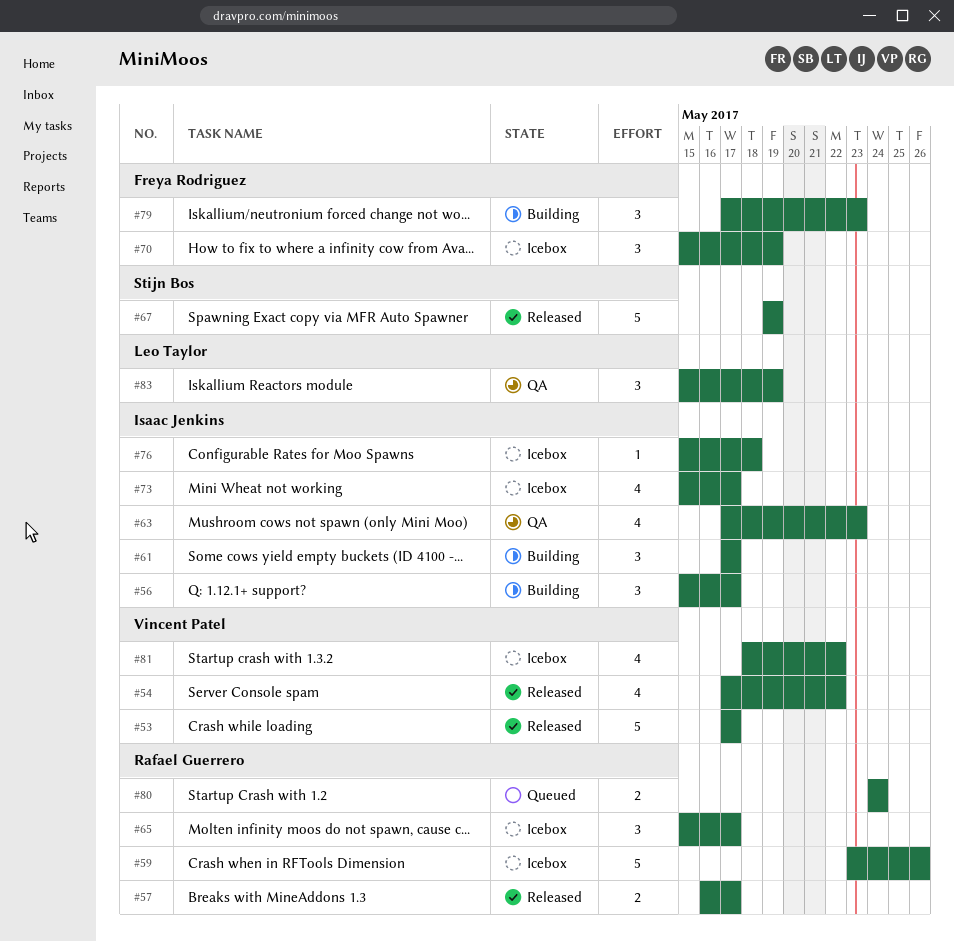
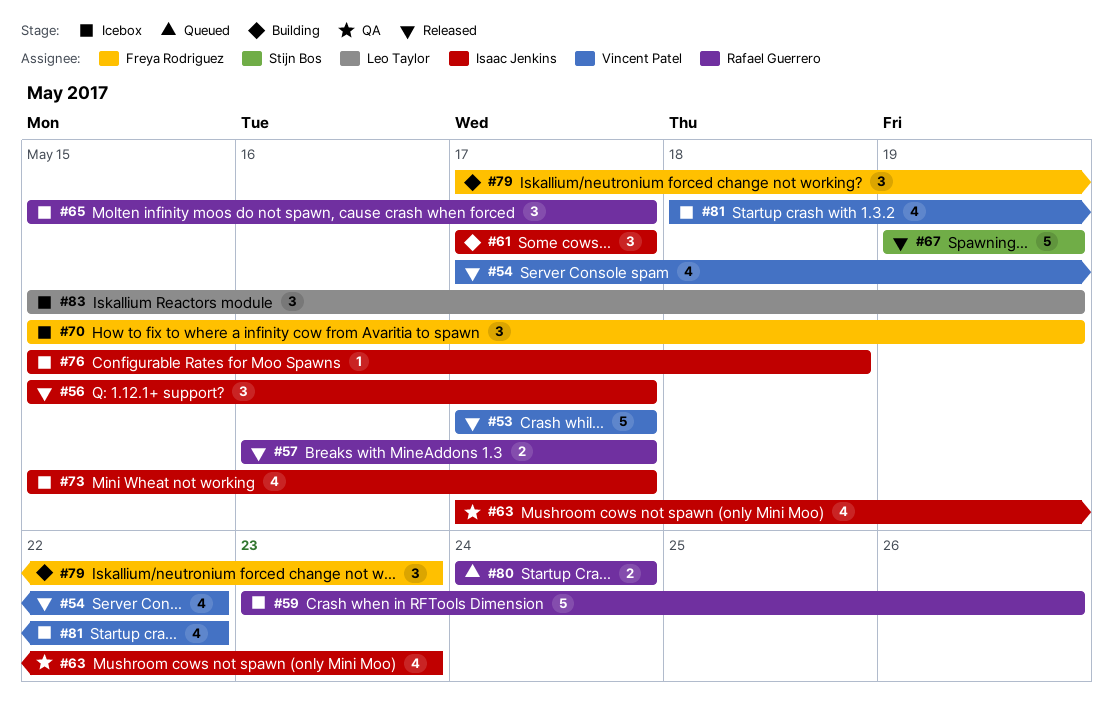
#56, status: Building -> Released
#83, status: QA -> Icebox

